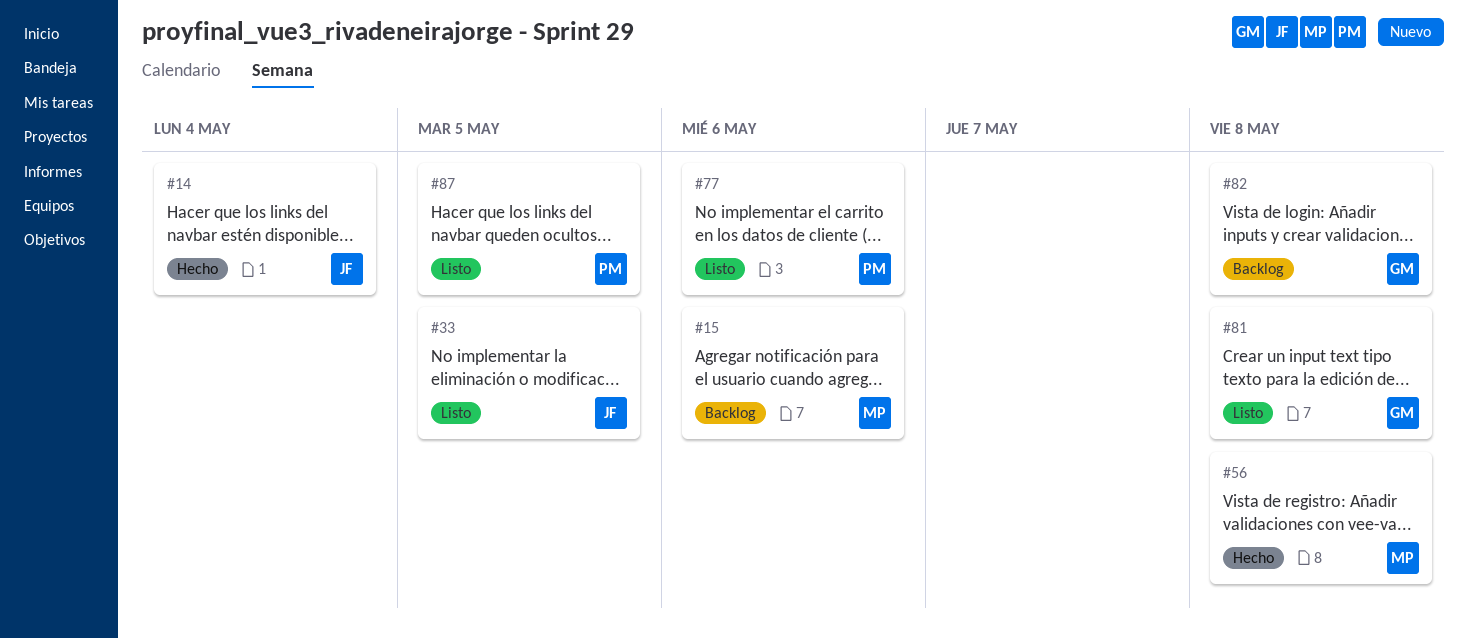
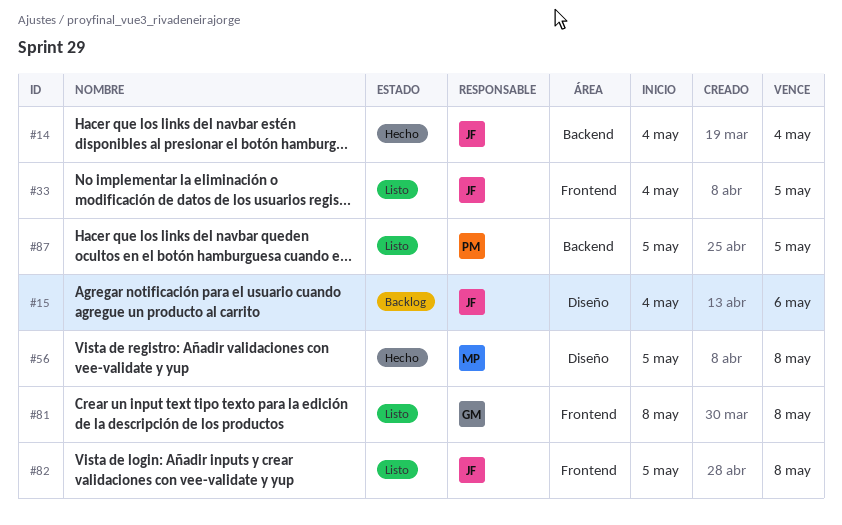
#15, owner: MP -> JF
#77: present -> none
#82, status: Backlog -> Listo
#82, owner: GM -> JF

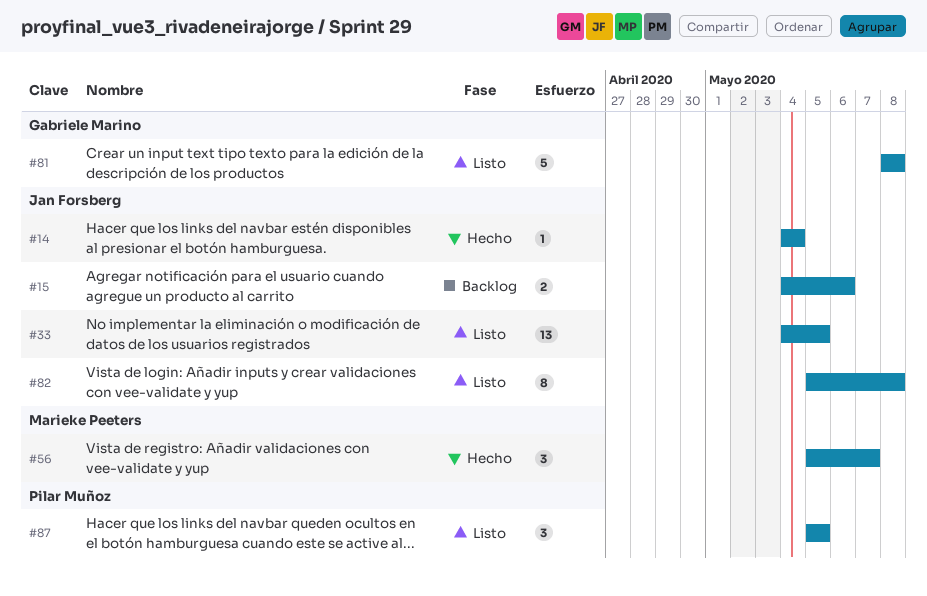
#56, due: May 8 -> May 7

